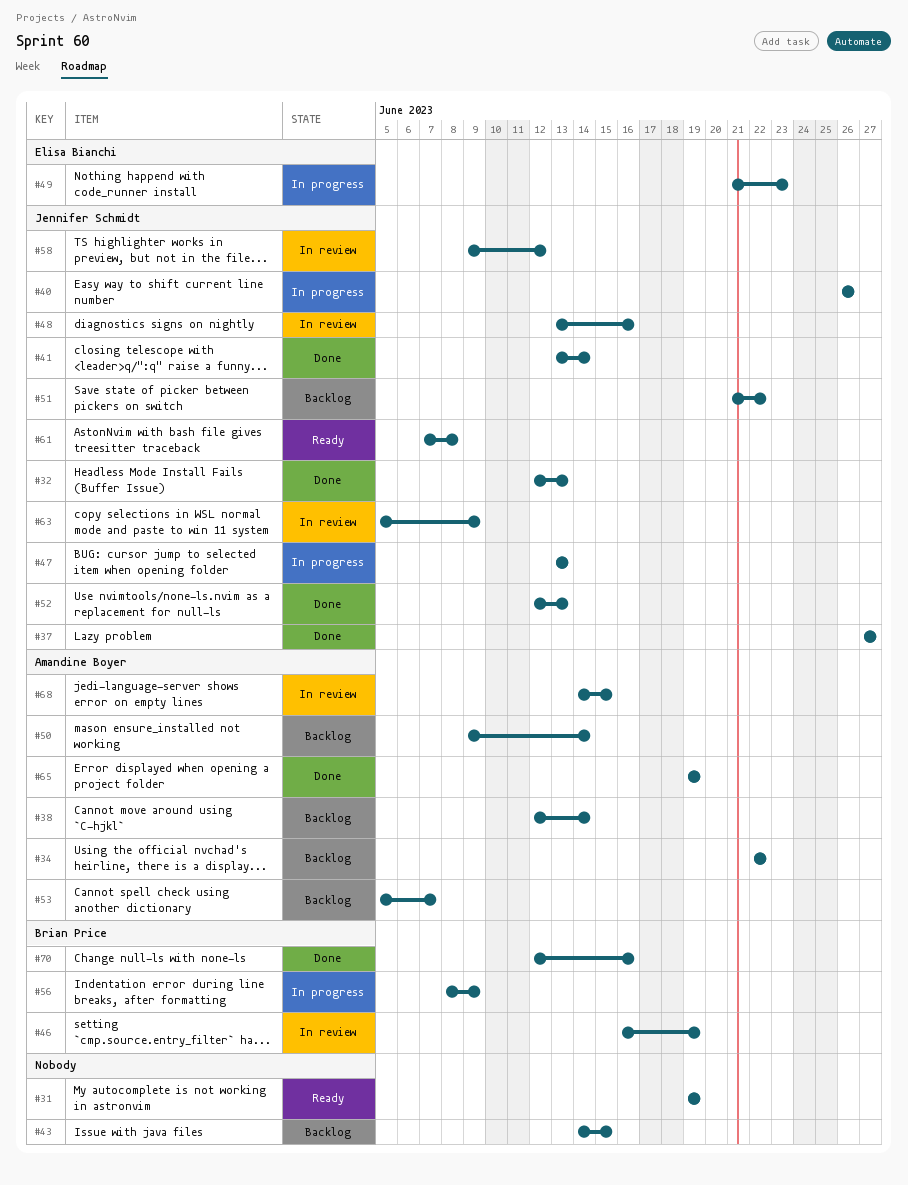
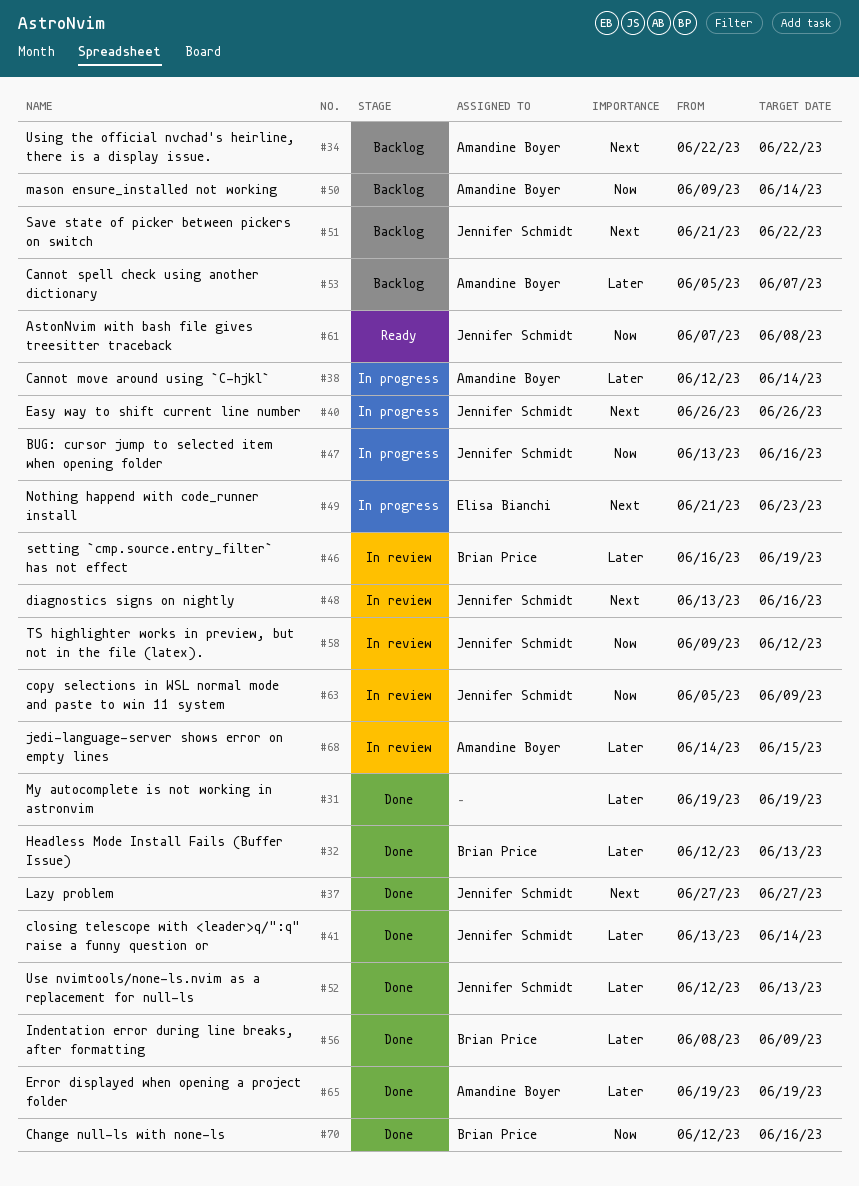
#31, status: Ready -> Done
#32, owner: Jennifer Schmidt -> Brian Price
#38, status: Backlog -> In progress
#43: present -> none
#47, due: Jun 13 -> Jun 16
#56, status: In progress -> Done

